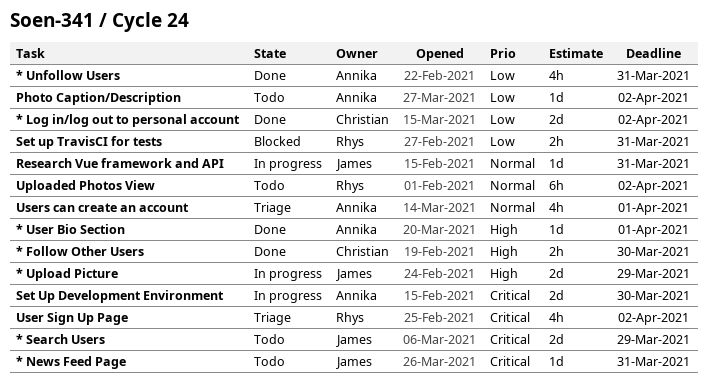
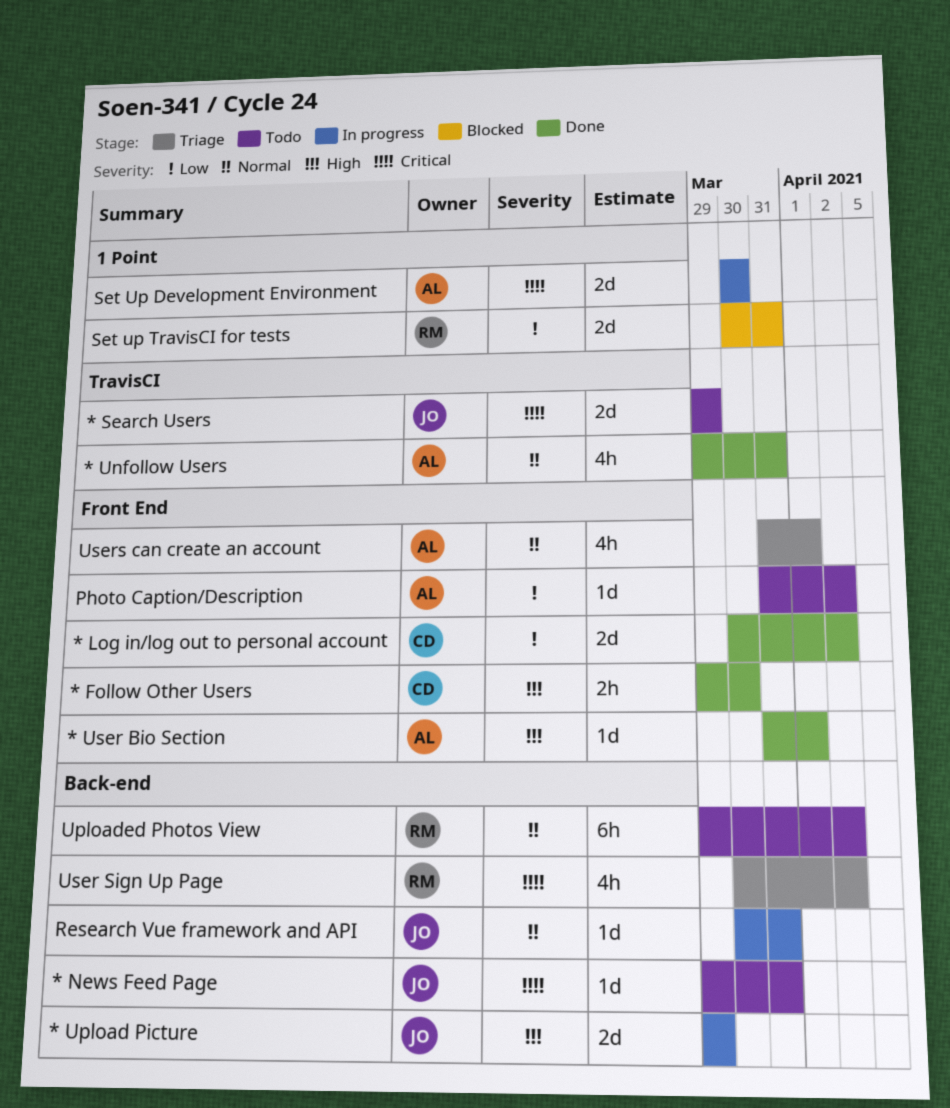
* Unfollow Users, priority: Low -> Normal
Set up TravisCI for tests, estimate: 2h -> 2d

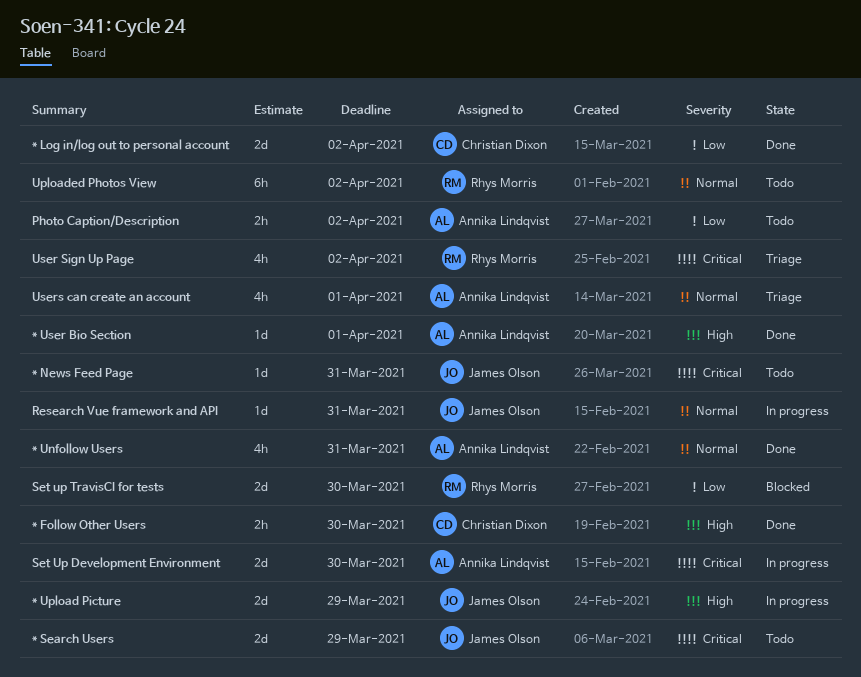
Photo Caption/Description, estimate: 1d -> 2h
Set up TravisCI for tests, due: Mar 31 -> Mar 30

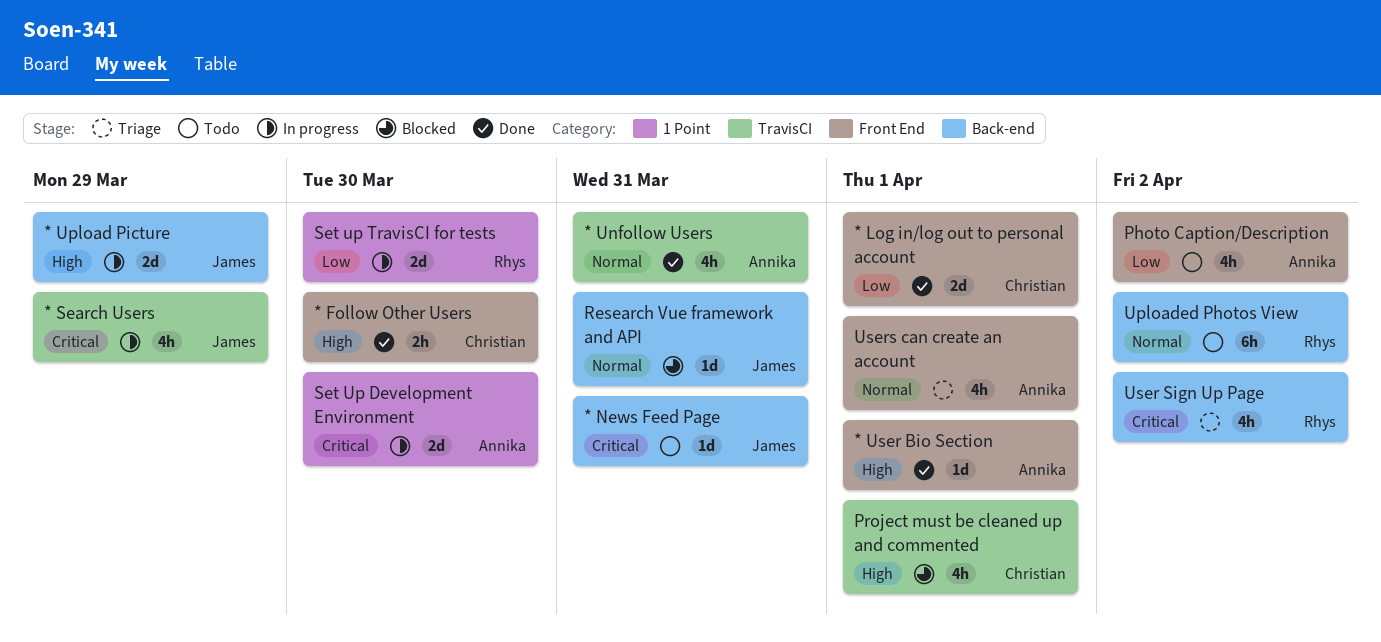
* Log in/log out to personal account, due: Apr 2 -> Apr 1
* Search Users, status: Todo -> In progress
* Search Users, estimate: 2d -> 4h
Photo Caption/Description, estimate: 2h -> 4h
Project must be cleaned up and commented: none -> present
Research Vue framework and API, status: In progress -> Blocked
Set up TravisCI for tests, status: Blocked -> In progress

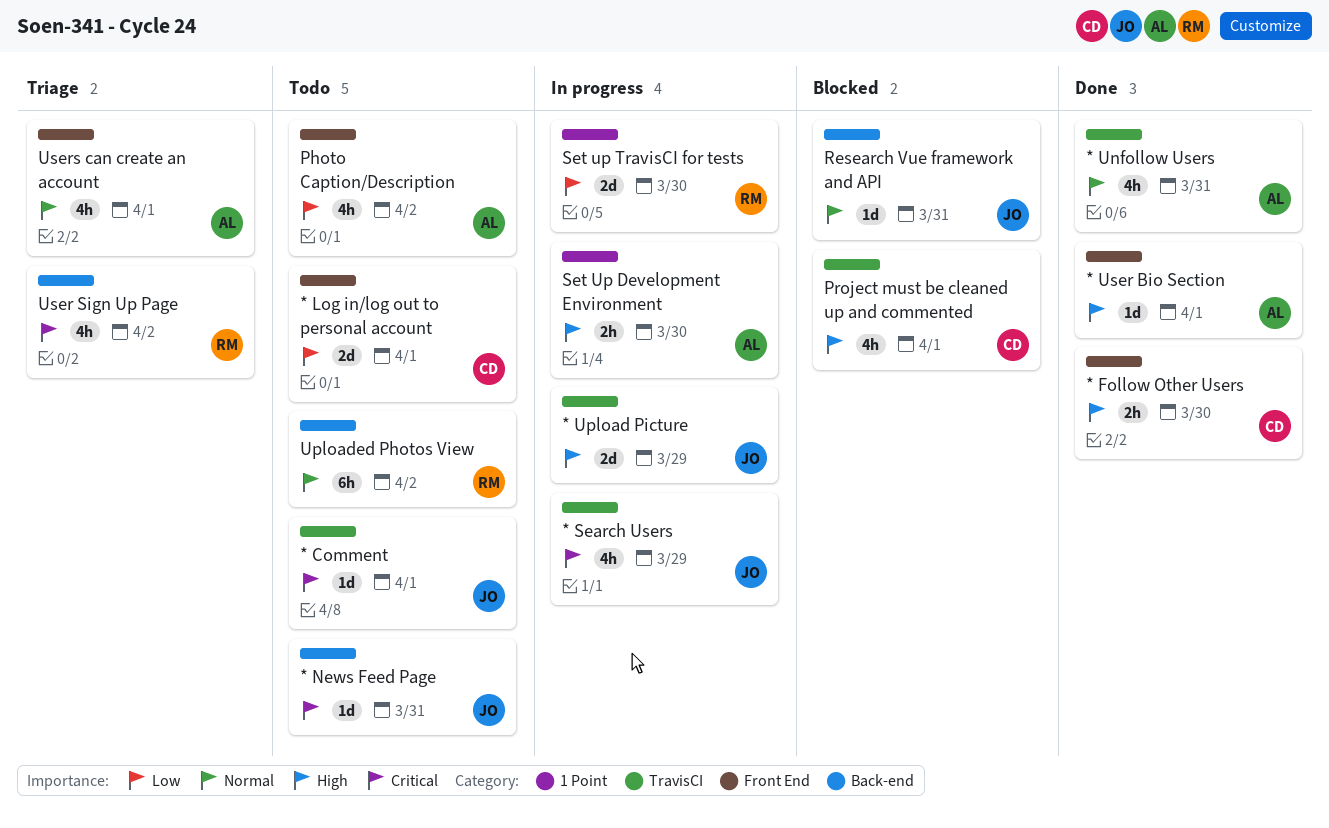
* Comment: none -> present
* Log in/log out to personal account, status: Done -> Todo
* Upload Picture, label: Back-end -> TravisCI
Set Up Development Environment, priority: Critical -> High
Set Up Development Environment, estimate: 2d -> 2h

